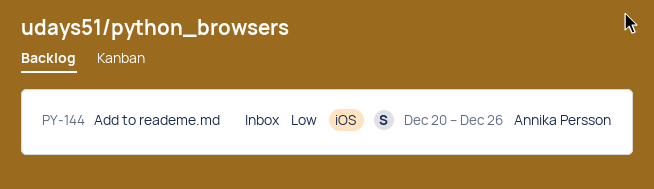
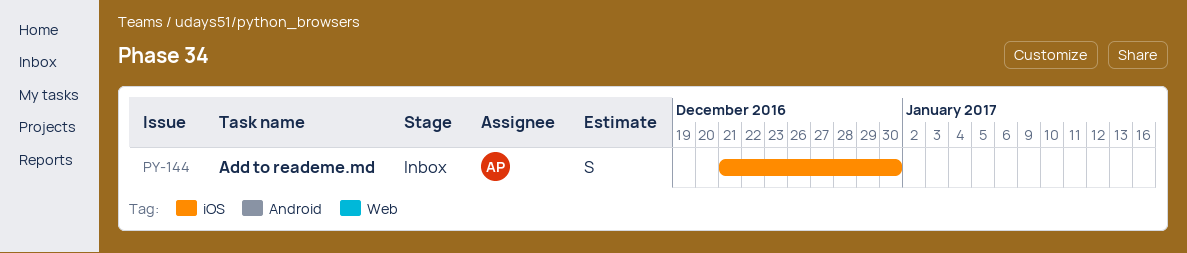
PY-144, start: Dec 20 -> Dec 21
PY-144, due: Dec 26 -> Dec 30

